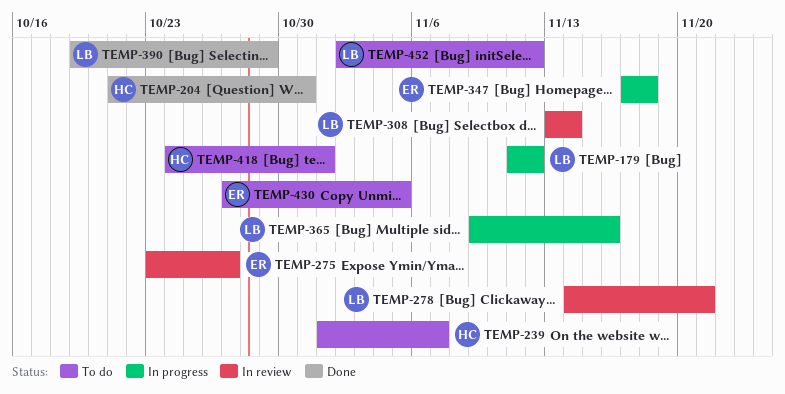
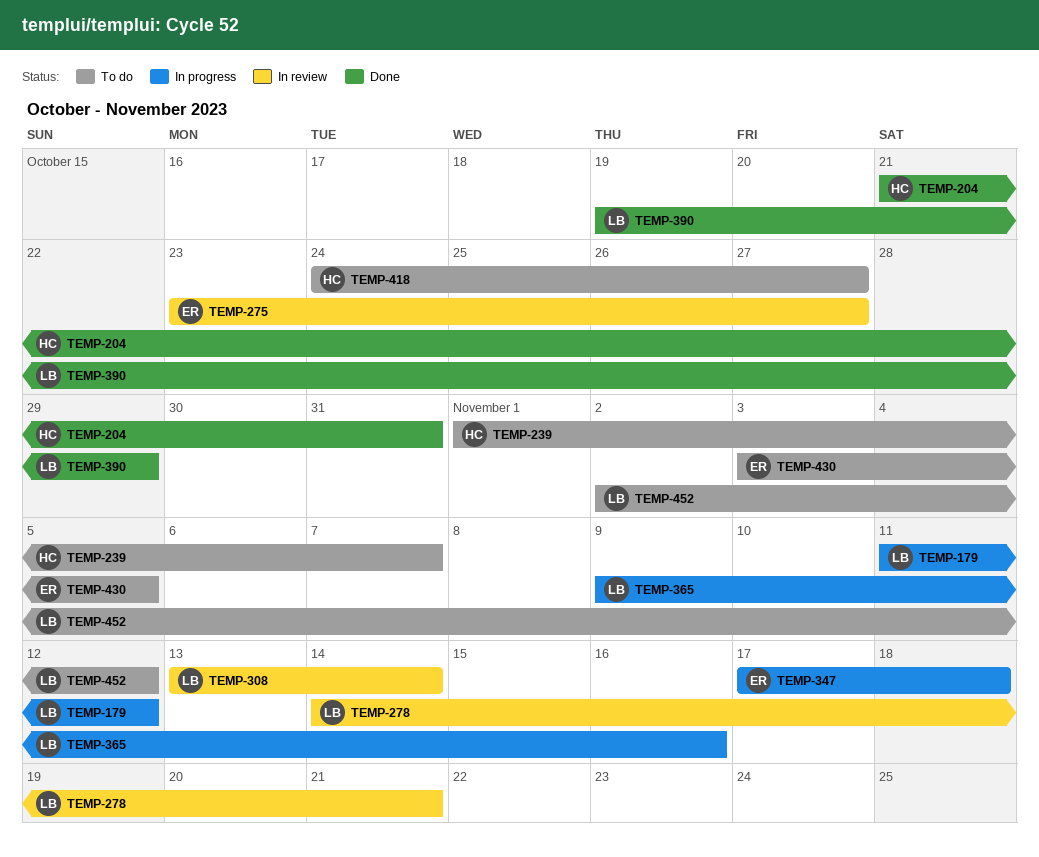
TEMP-418, due: Nov 1 -> Oct 27
TEMP-430, start: Oct 27 -> Nov 3

